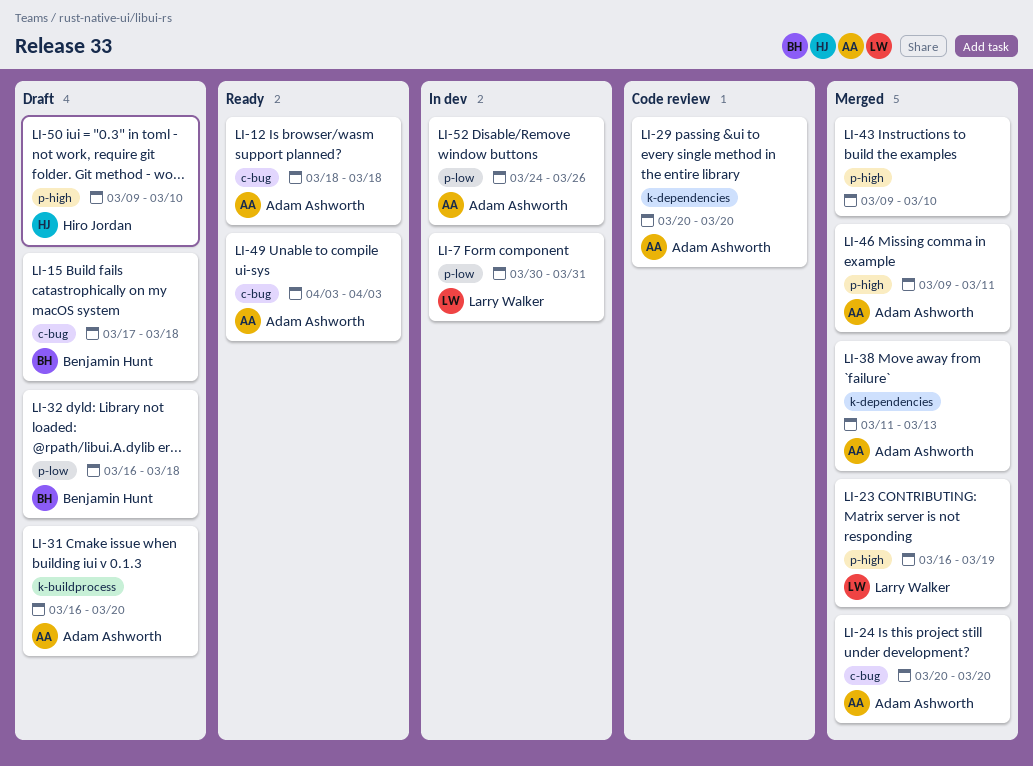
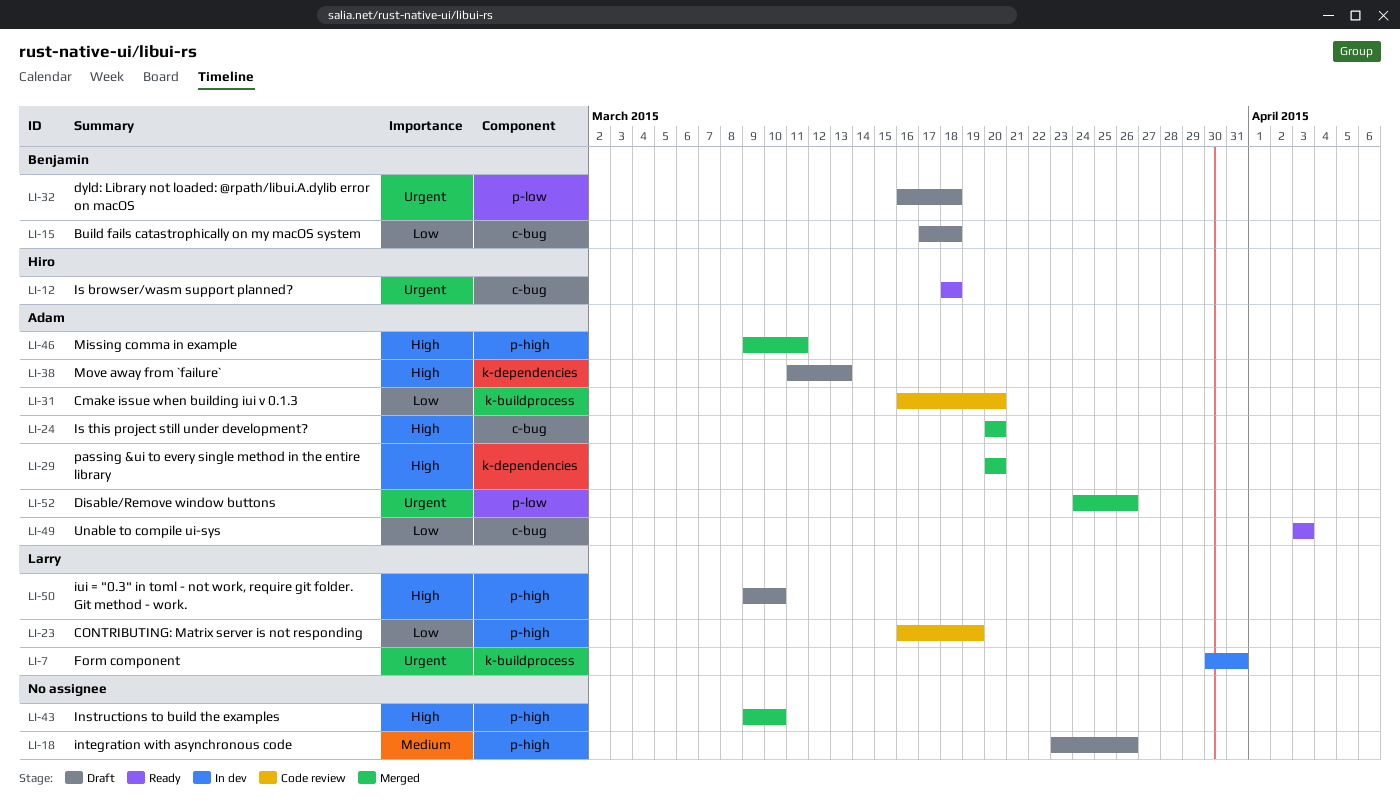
LI-7, label: p-low -> k-buildprocess
LI-12, owner: Adam Ashworth -> Hiro Jordan
LI-18: none -> present
LI-23, status: Merged -> Code review
LI-29, status: Code review -> Merged
LI-31, status: Draft -> Code review
LI-38, status: Merged -> Draft
LI-50, owner: Hiro Jordan -> Larry Walker
LI-52, status: In dev -> Merged

